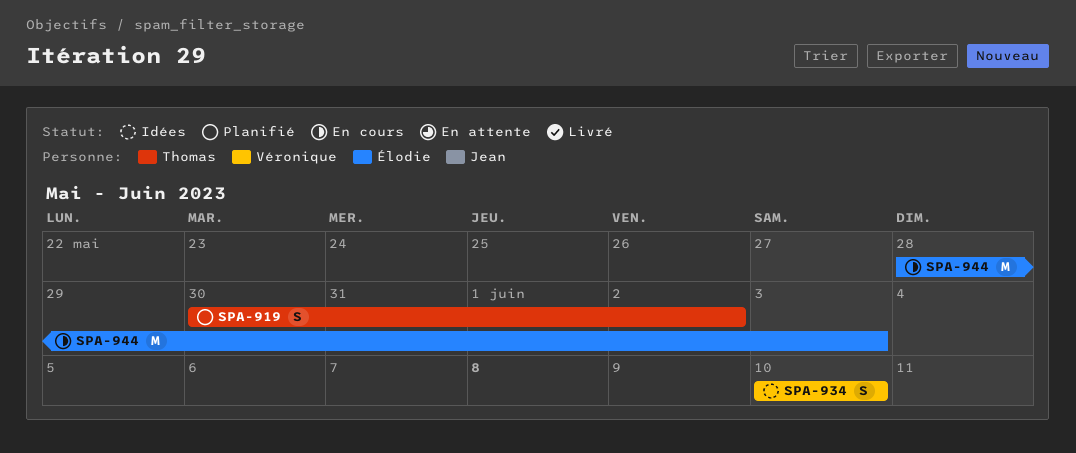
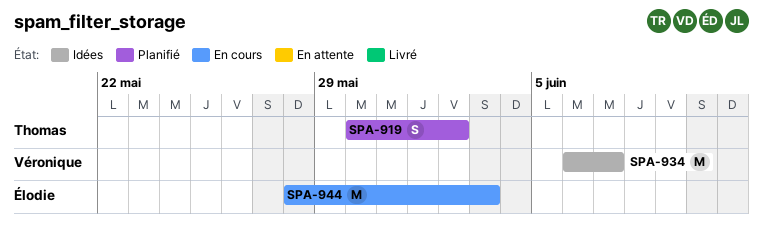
SPA-934, estimate: S -> M
SPA-934, start: Jun 10 -> Jun 6
SPA-934, due: Jun 10 -> Jun 7

